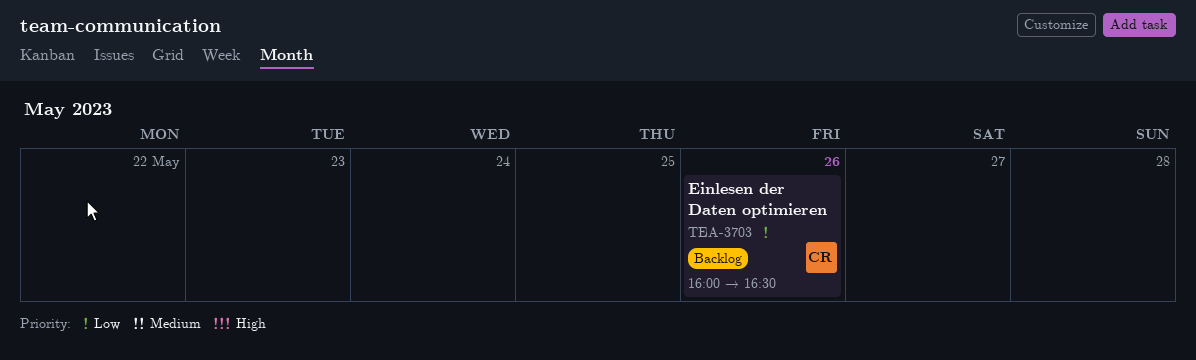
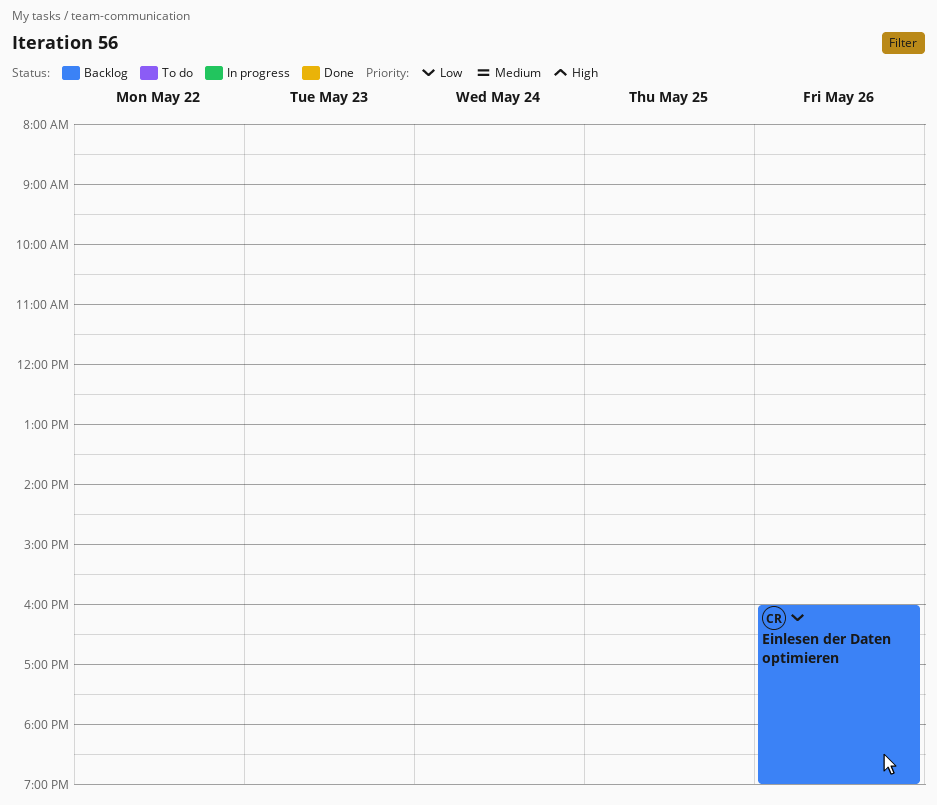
Einlesen der Daten optimieren, ends: 16:30 -> 19:00

